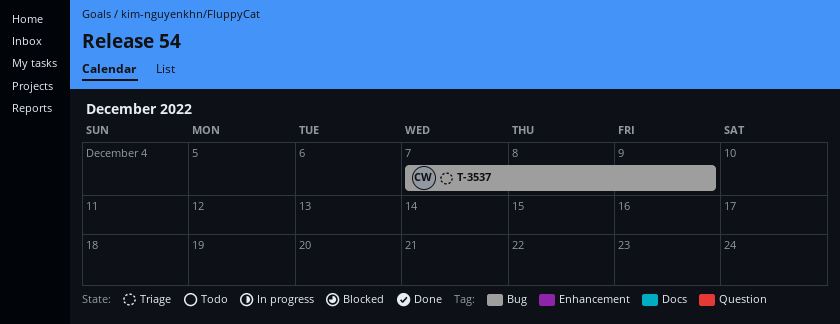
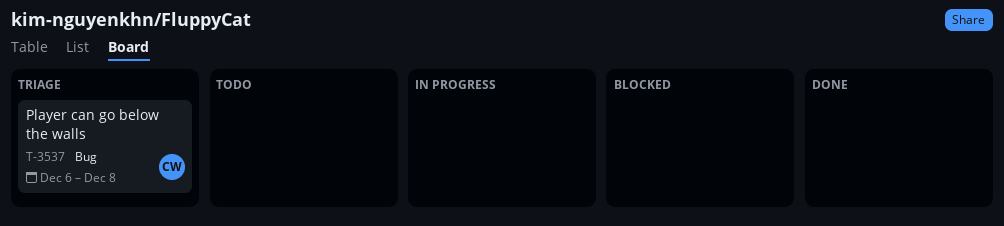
T-3537, start: Dec 7 -> Dec 6
T-3537, due: Dec 9 -> Dec 8

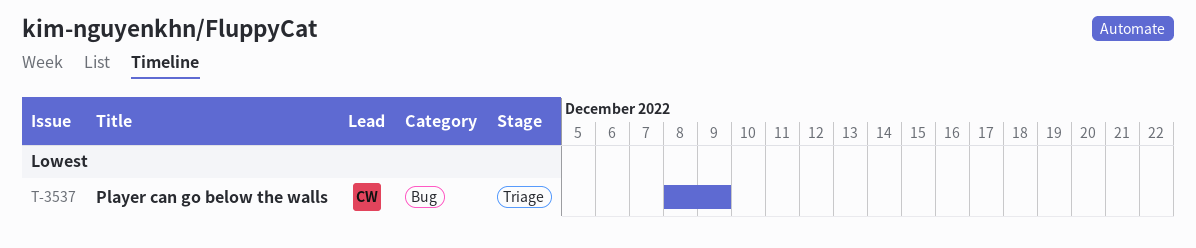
T-3537, start: Dec 6 -> Dec 8
T-3537, due: Dec 8 -> Dec 9

